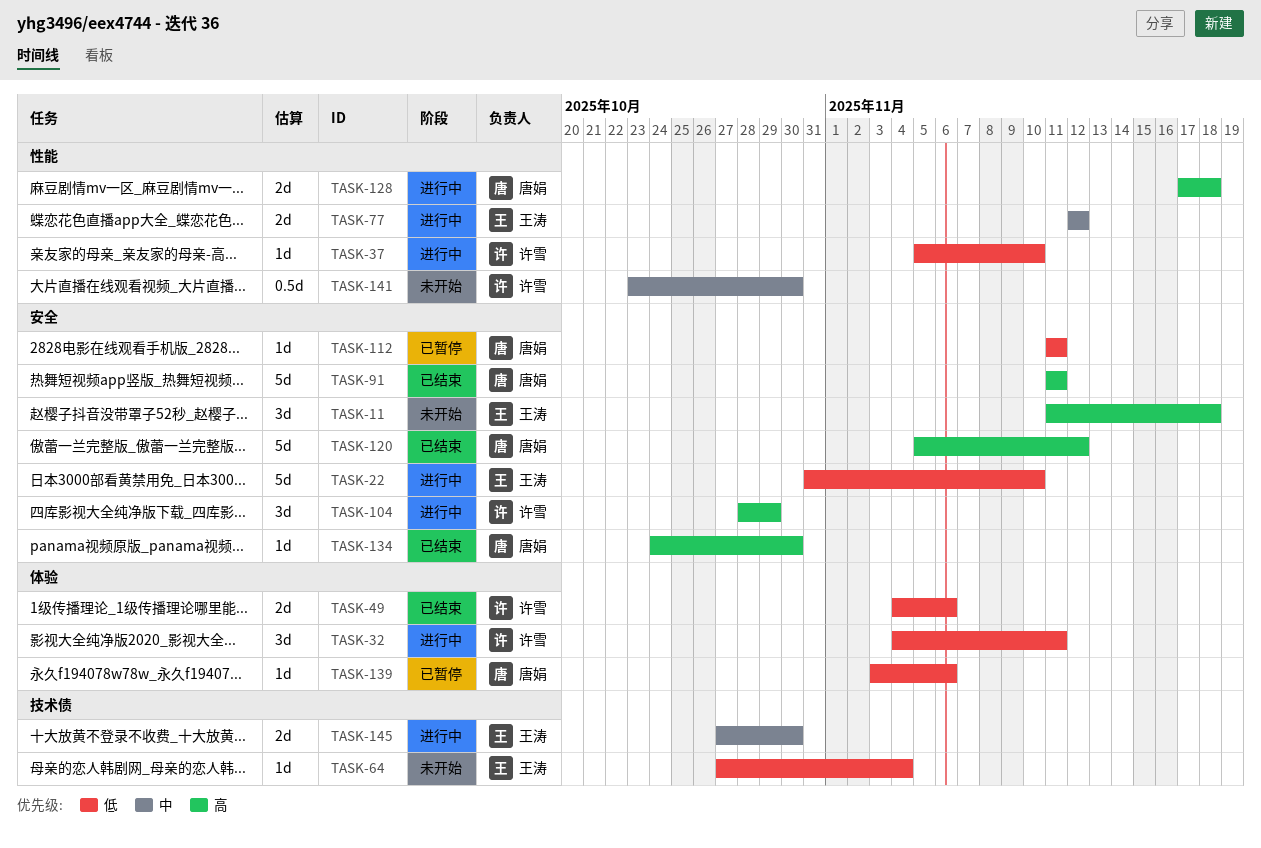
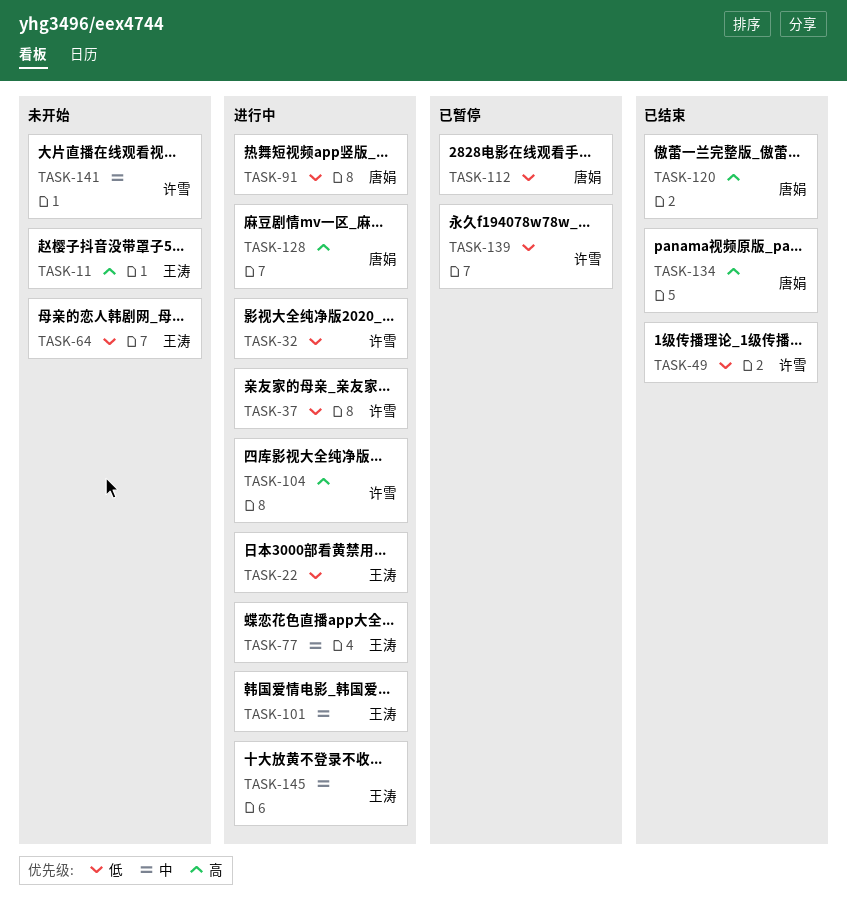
TASK-91, status: 已结束 -> 进行中
TASK-91, priority: 高 -> 低
TASK-101: none -> present
TASK-139, owner: 唐娟 -> 许雪

